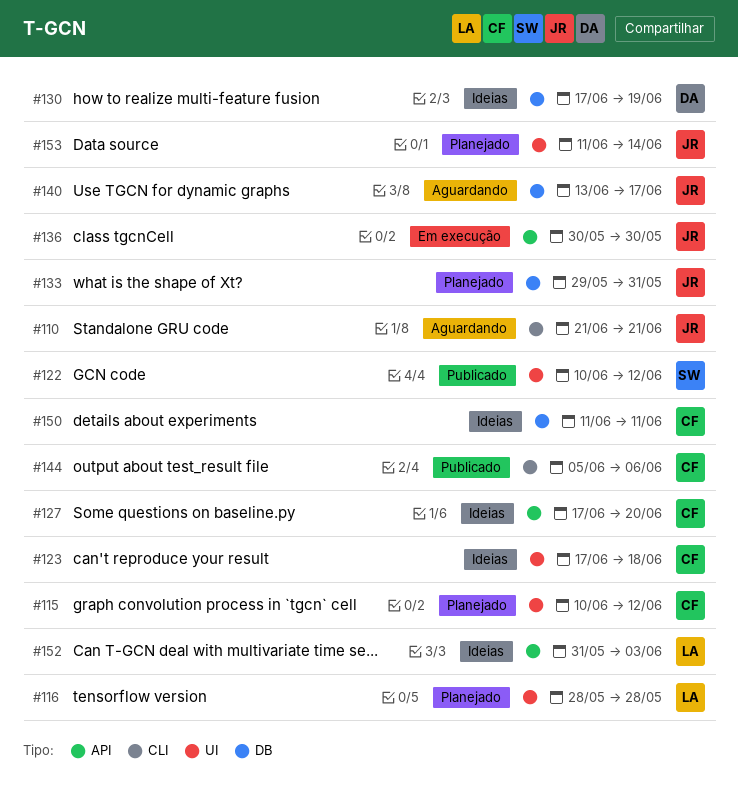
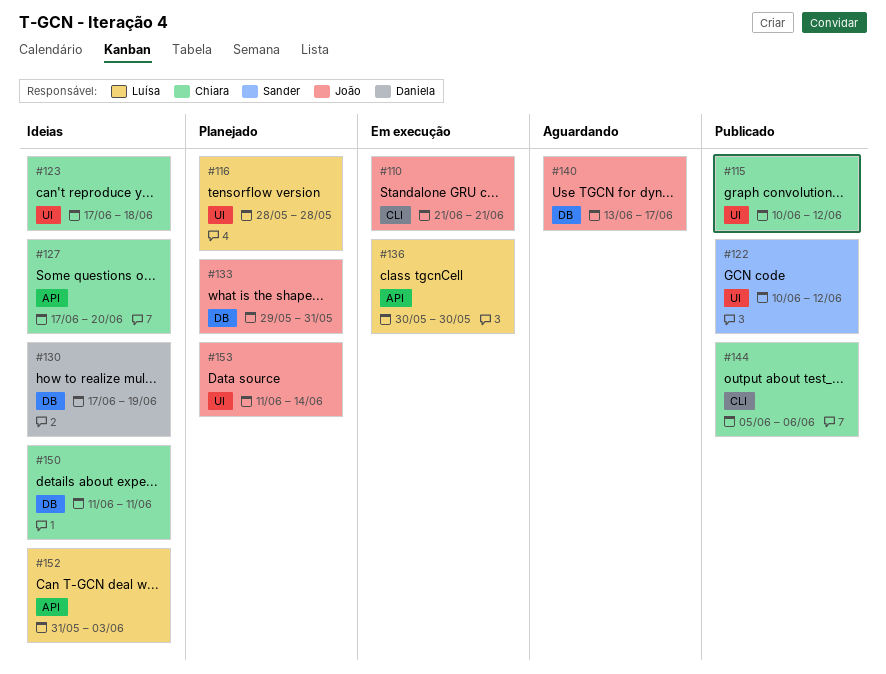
#110, status: Aguardando -> Em execução
#115, status: Planejado -> Publicado
#136, owner: João -> Luísa

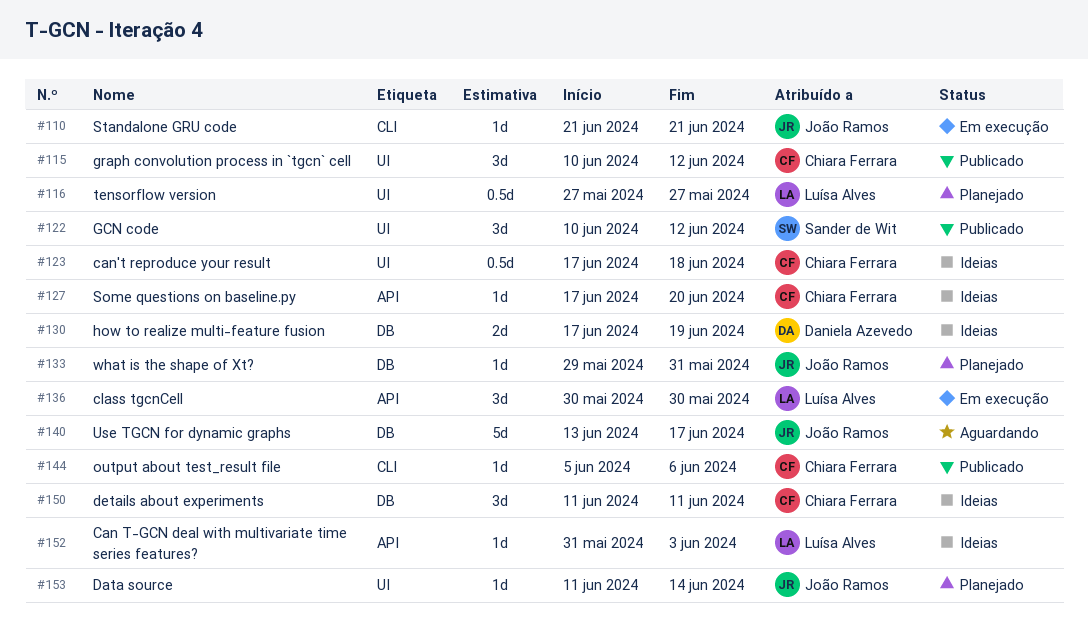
#116, start: May 28 -> May 27
#116, due: May 28 -> May 27

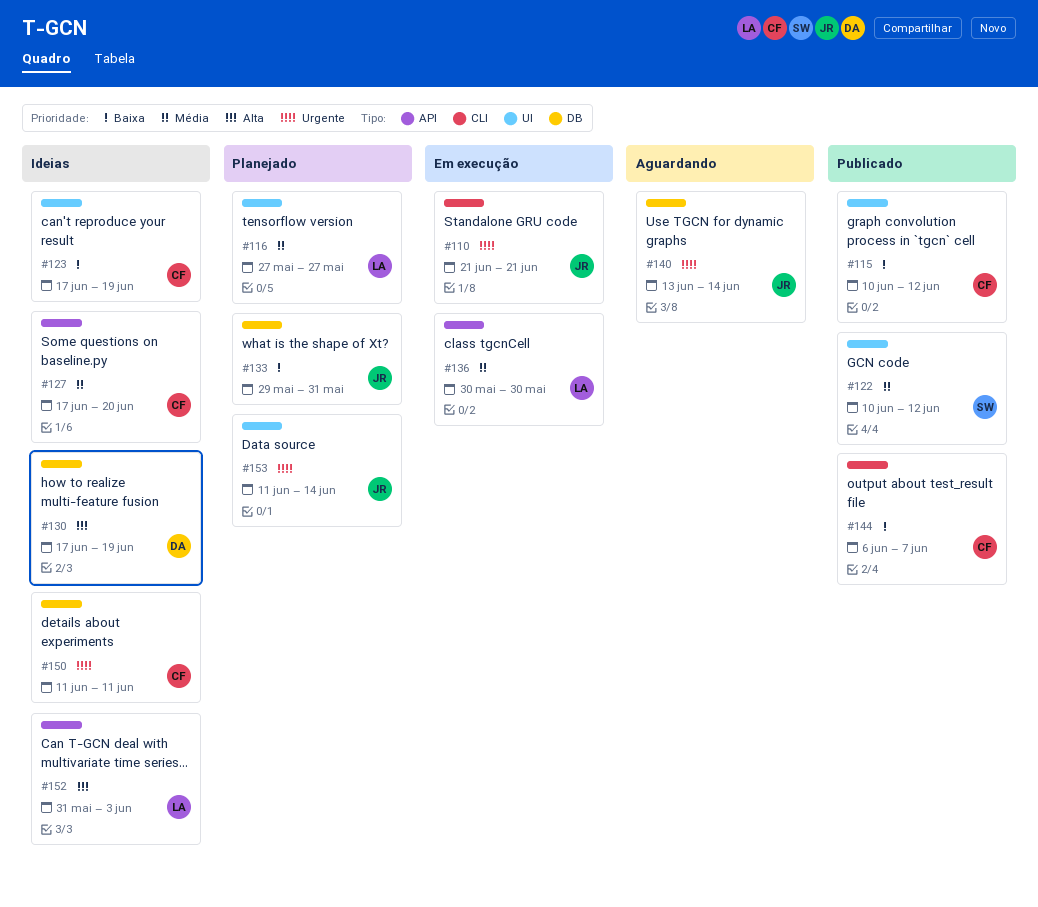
#123, due: Jun 18 -> Jun 19
#140, due: Jun 17 -> Jun 14
#144, start: Jun 5 -> Jun 6
#144, due: Jun 6 -> Jun 7

